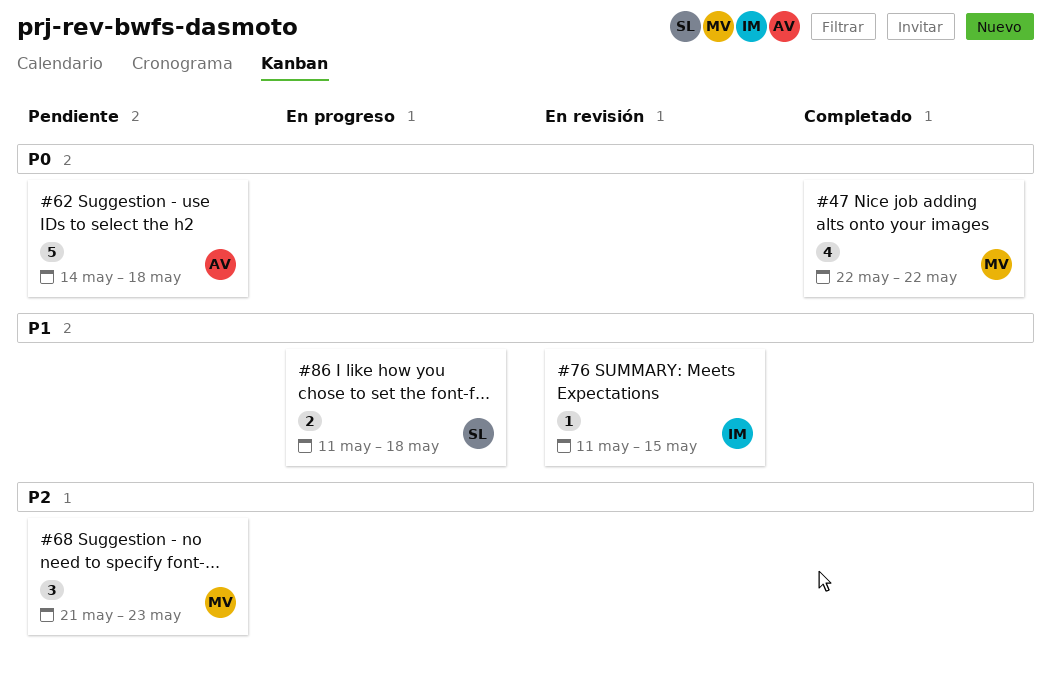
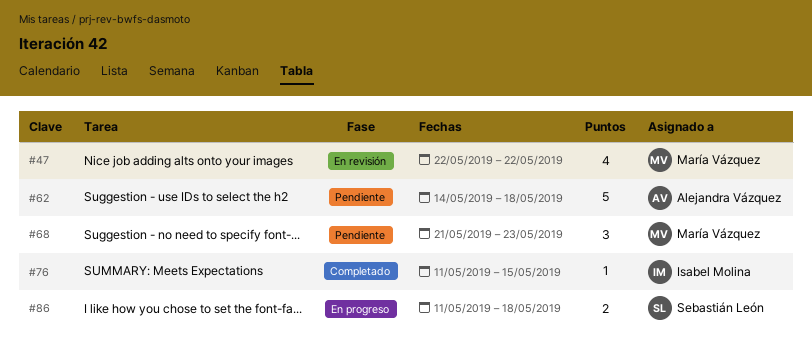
#47, status: Completado -> En revisión
#76, status: En revisión -> Completado

